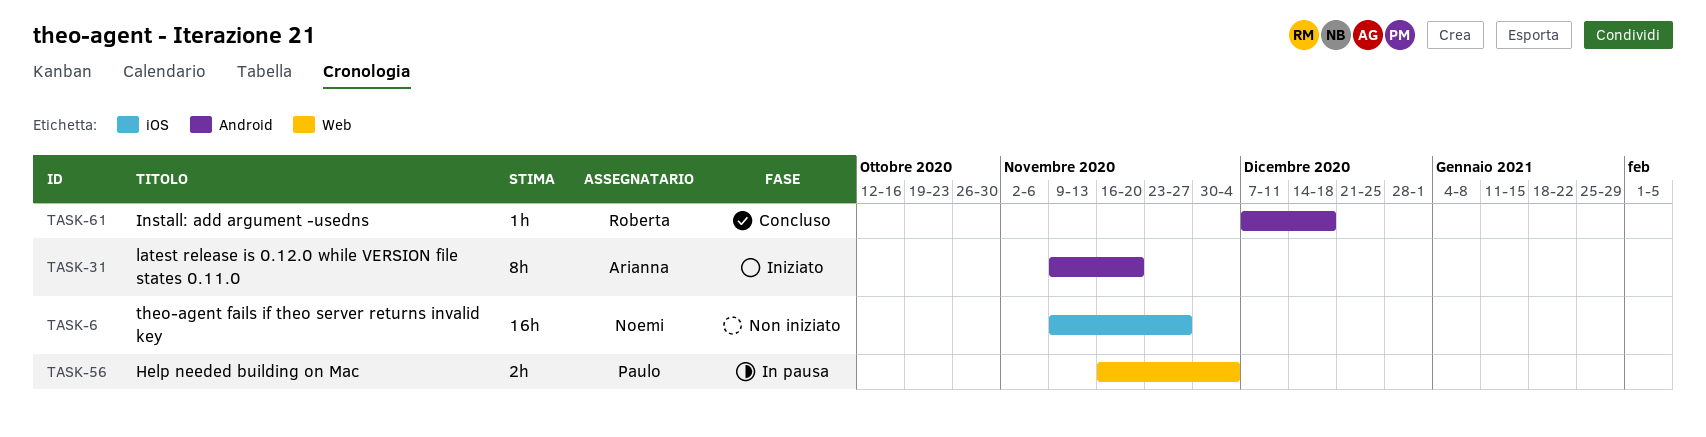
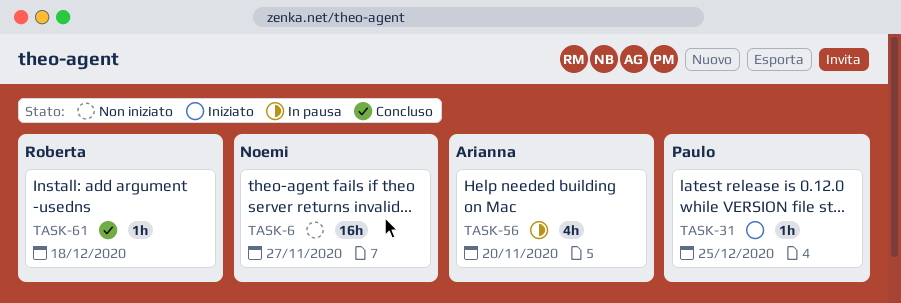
TASK-31, owner: Arianna -> Paulo
TASK-31, estimate: 8h -> 1h
TASK-31, due: Nov 20 -> Dec 25
TASK-56, owner: Paulo -> Arianna
TASK-56, estimate: 2h -> 4h
TASK-56, due: Dec 4 -> Nov 20

